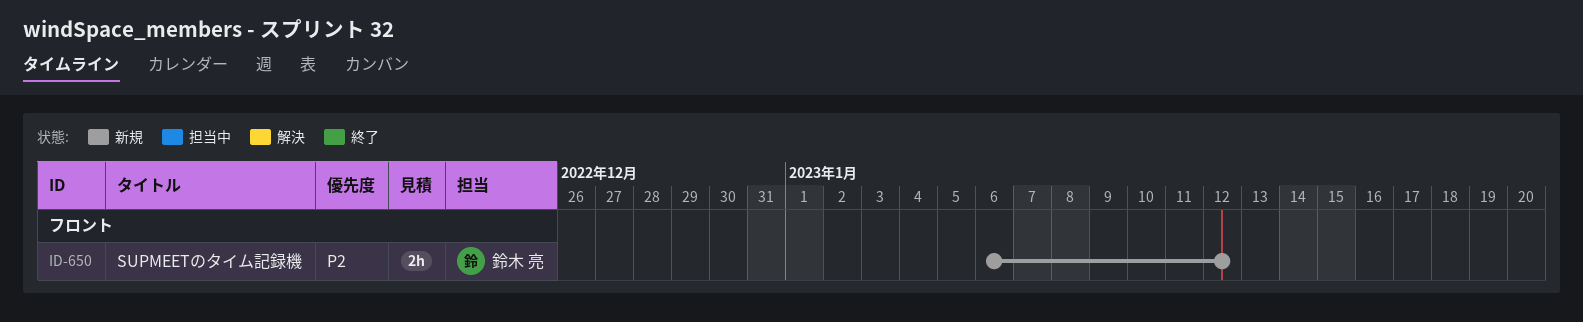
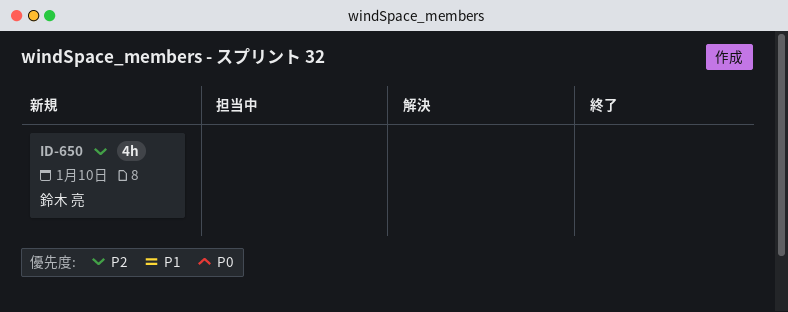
ID-650, estimate: 2h -> 4h
ID-650, due: Jan 12 -> Jan 10

